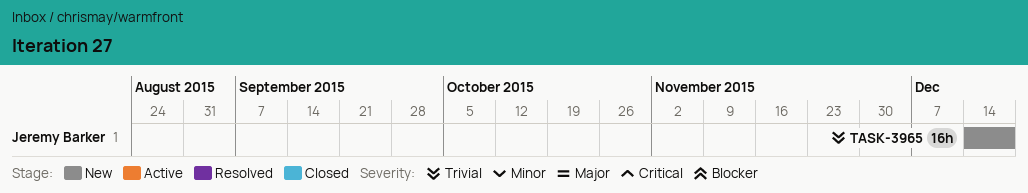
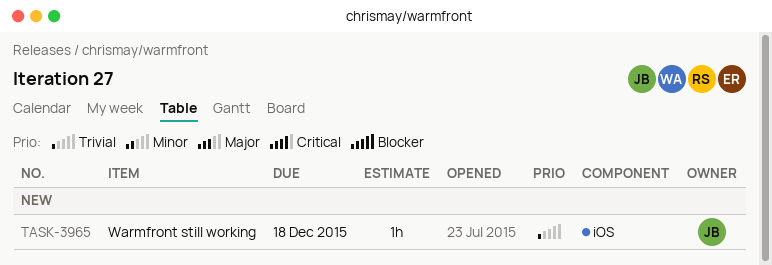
TASK-3965, estimate: 16h -> 1h

